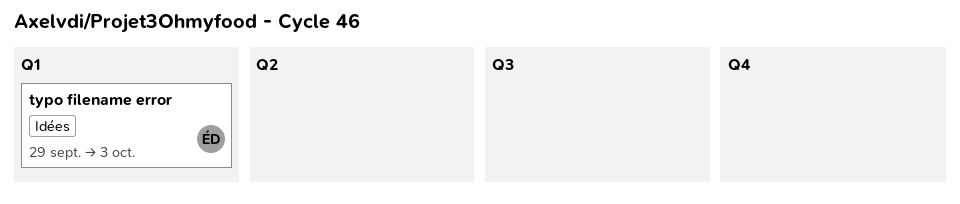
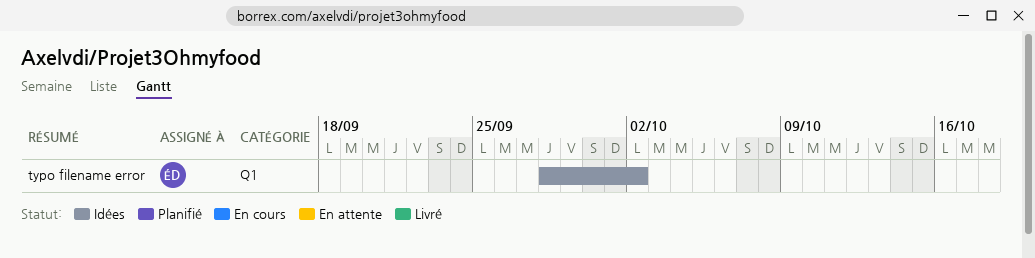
typo filename error, start: Sep 29 -> Sep 28
typo filename error, due: Oct 3 -> Oct 2

